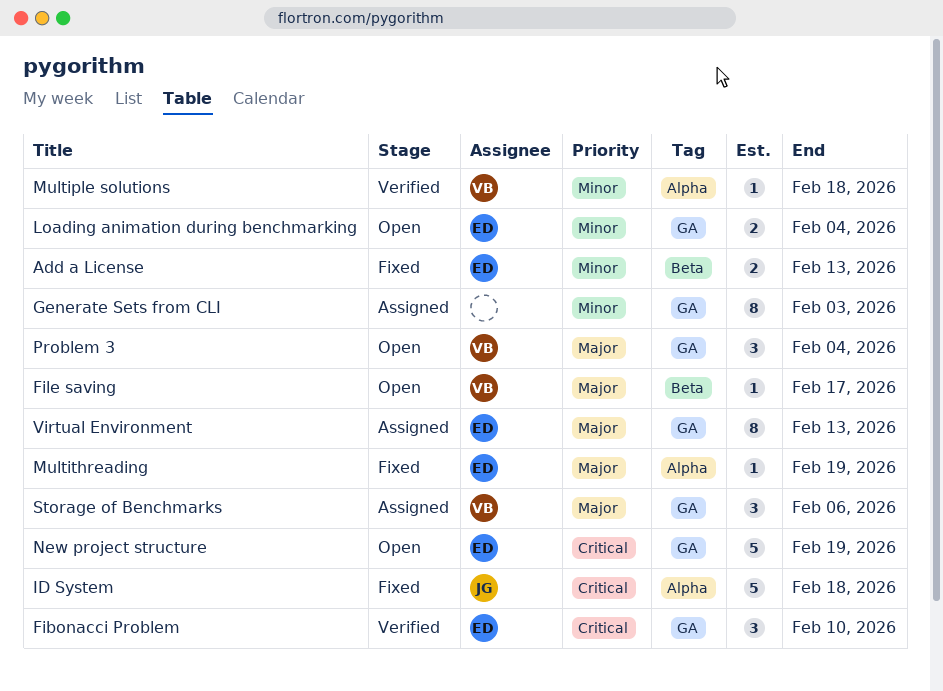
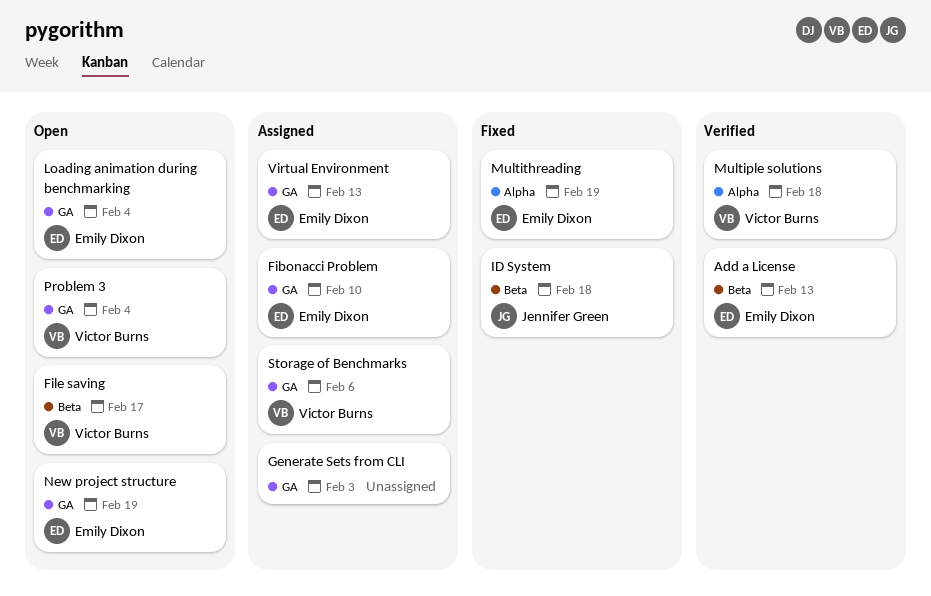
Add a License, status: Fixed -> Verified
Fibonacci Problem, status: Verified -> Assigned
ID System, label: Alpha -> Beta

